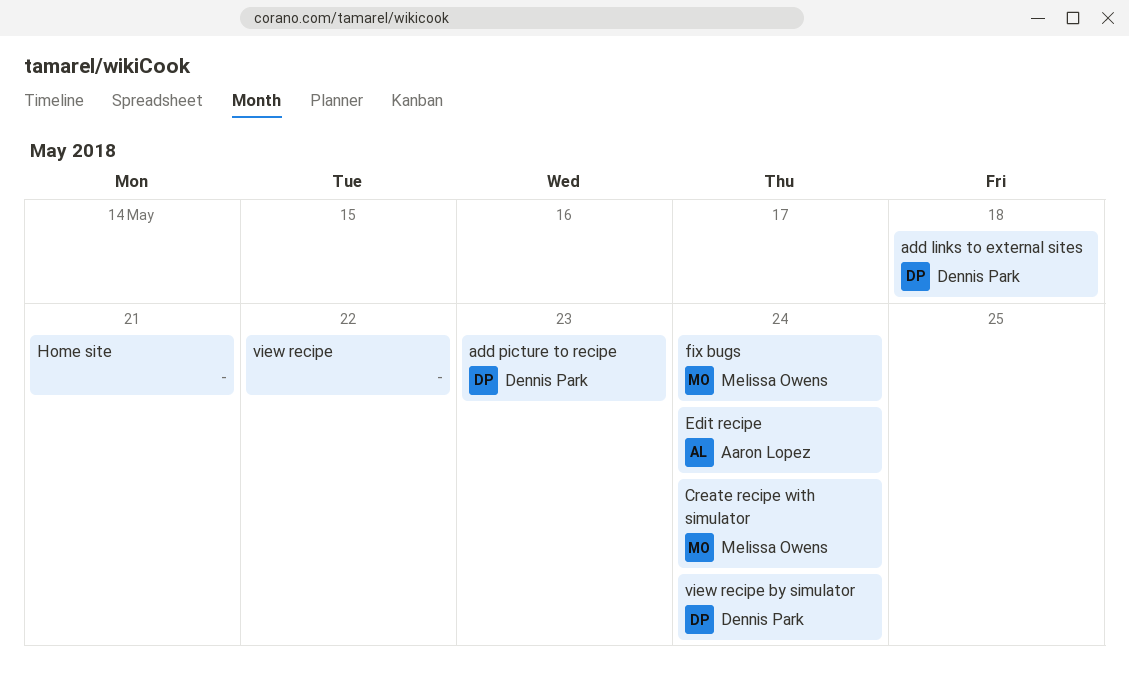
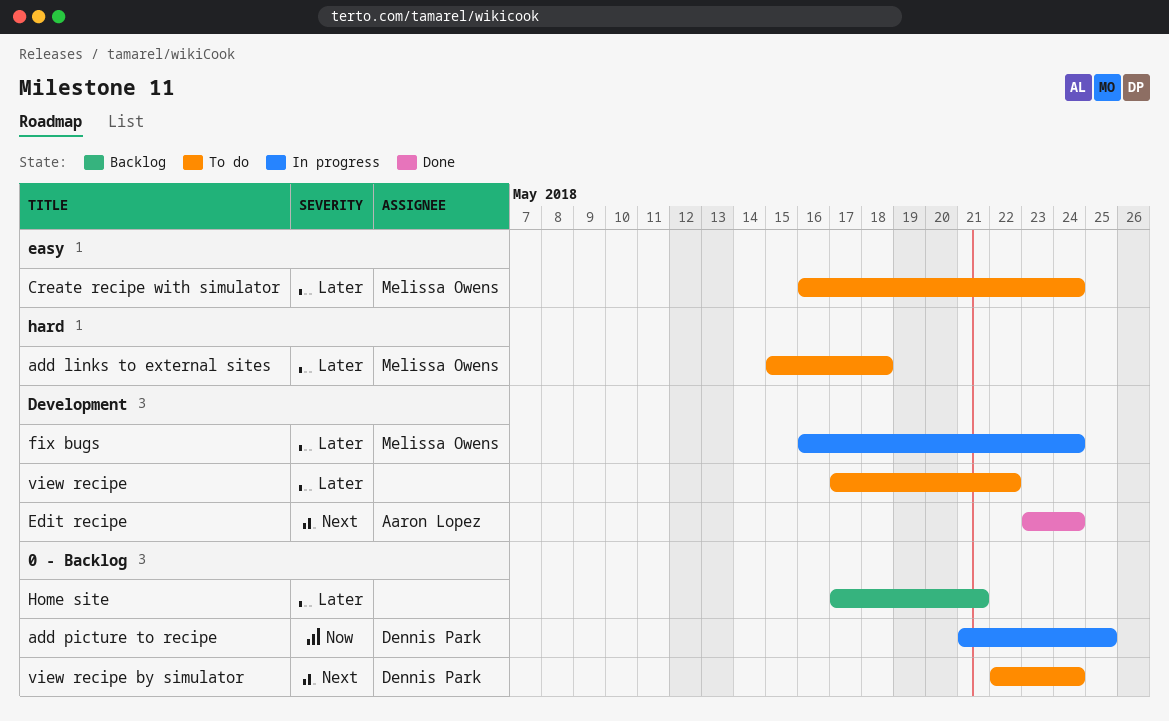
add links to external sites, owner: Dennis Park -> Melissa Owens
add picture to recipe, due: May 23 -> May 25

